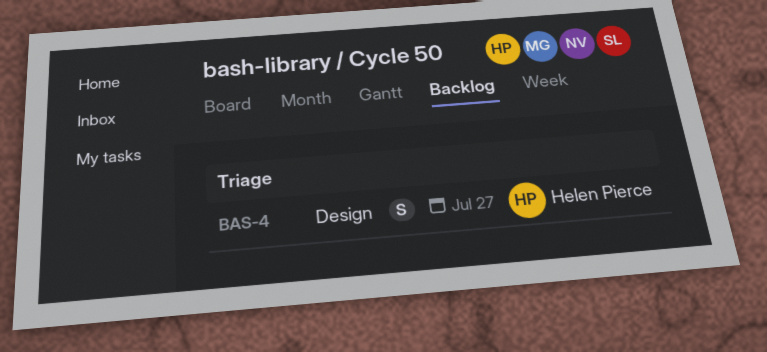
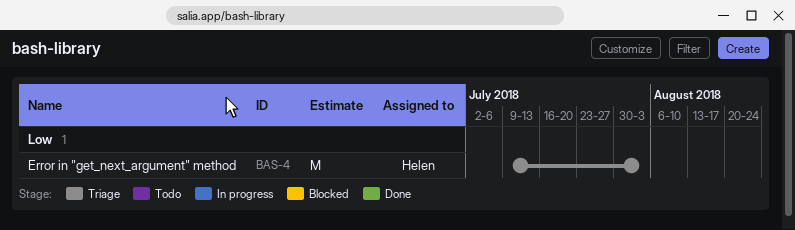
BAS-4, estimate: S -> M
BAS-4, due: Jul 27 -> Aug 3

